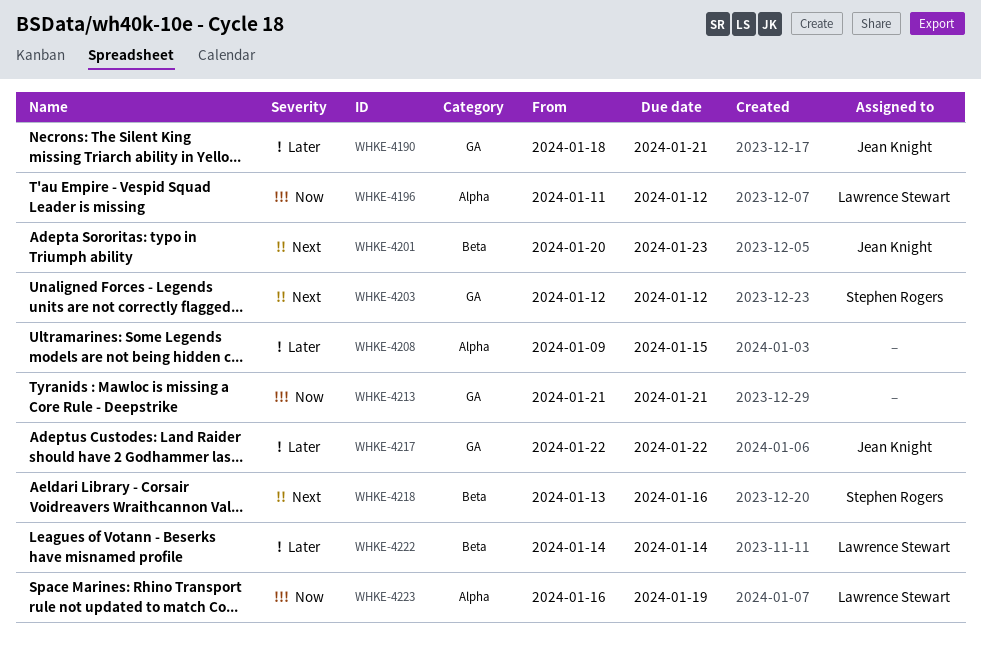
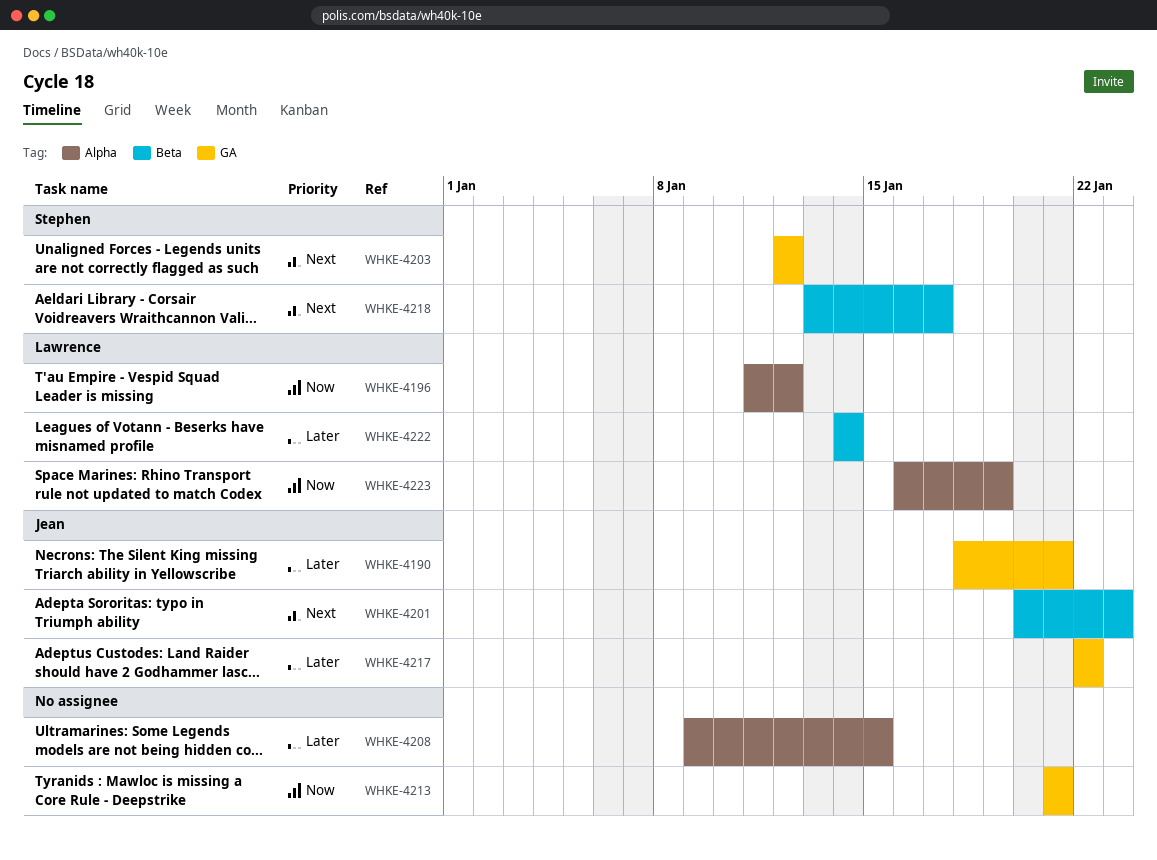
WHKE-4218, due: Jan 16 -> Jan 17

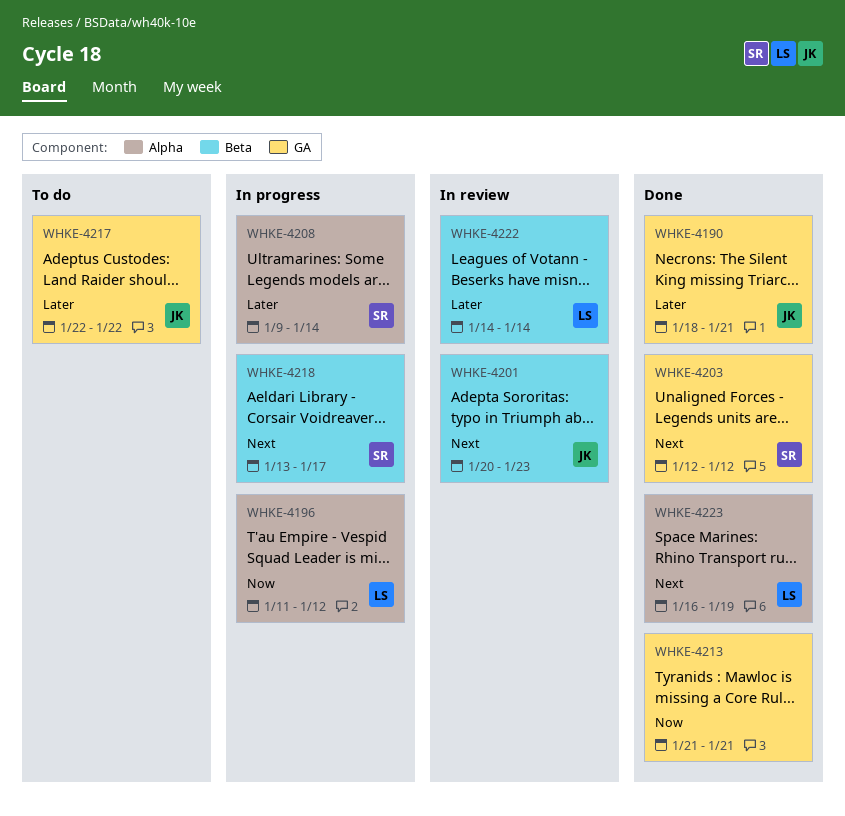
WHKE-4208, owner: none -> Stephen
WHKE-4208, due: Jan 15 -> Jan 14
WHKE-4223, priority: Now -> Next

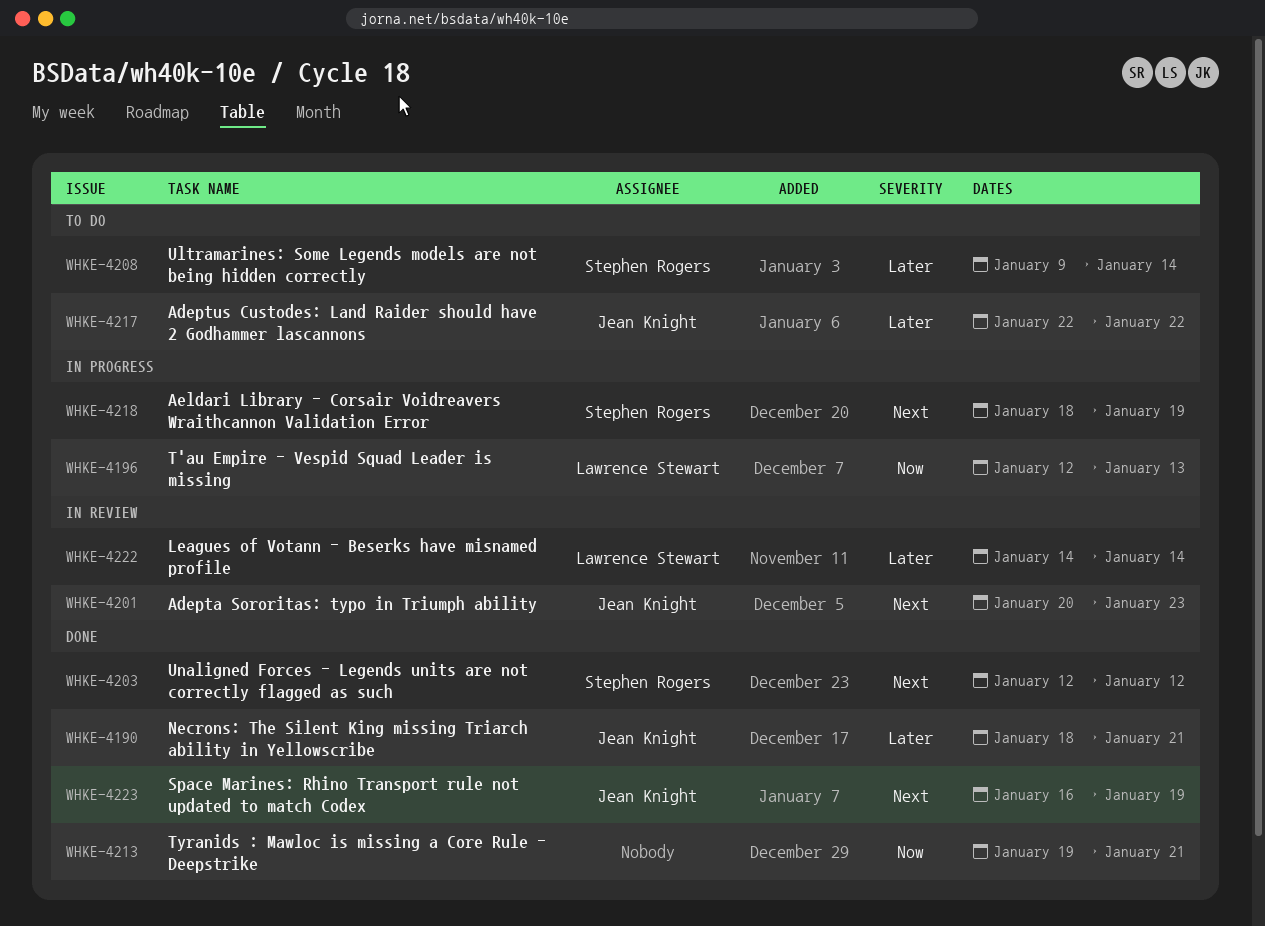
WHKE-4196, start: Jan 11 -> Jan 12
WHKE-4196, due: Jan 12 -> Jan 13
WHKE-4208, status: In progress -> To do
WHKE-4213, start: Jan 21 -> Jan 19
WHKE-4218, start: Jan 13 -> Jan 18
WHKE-4218, due: Jan 17 -> Jan 19
WHKE-4223, owner: Lawrence Stewart -> Jean Knight

